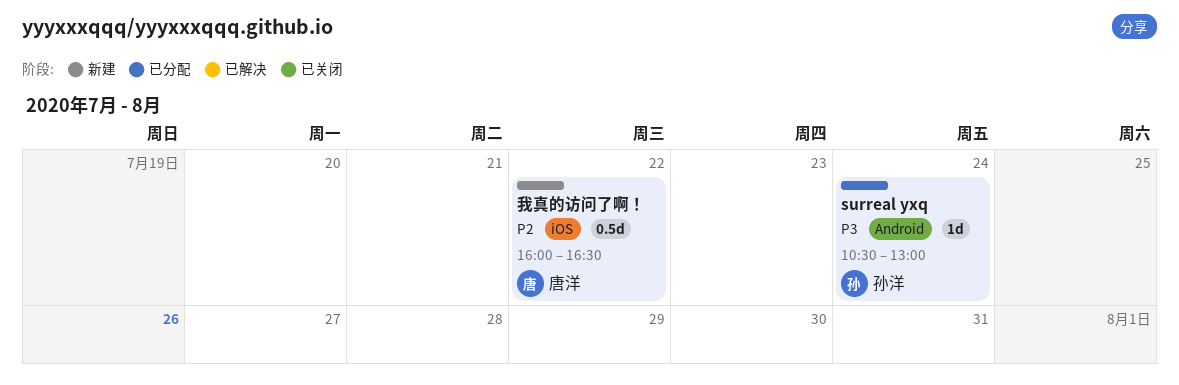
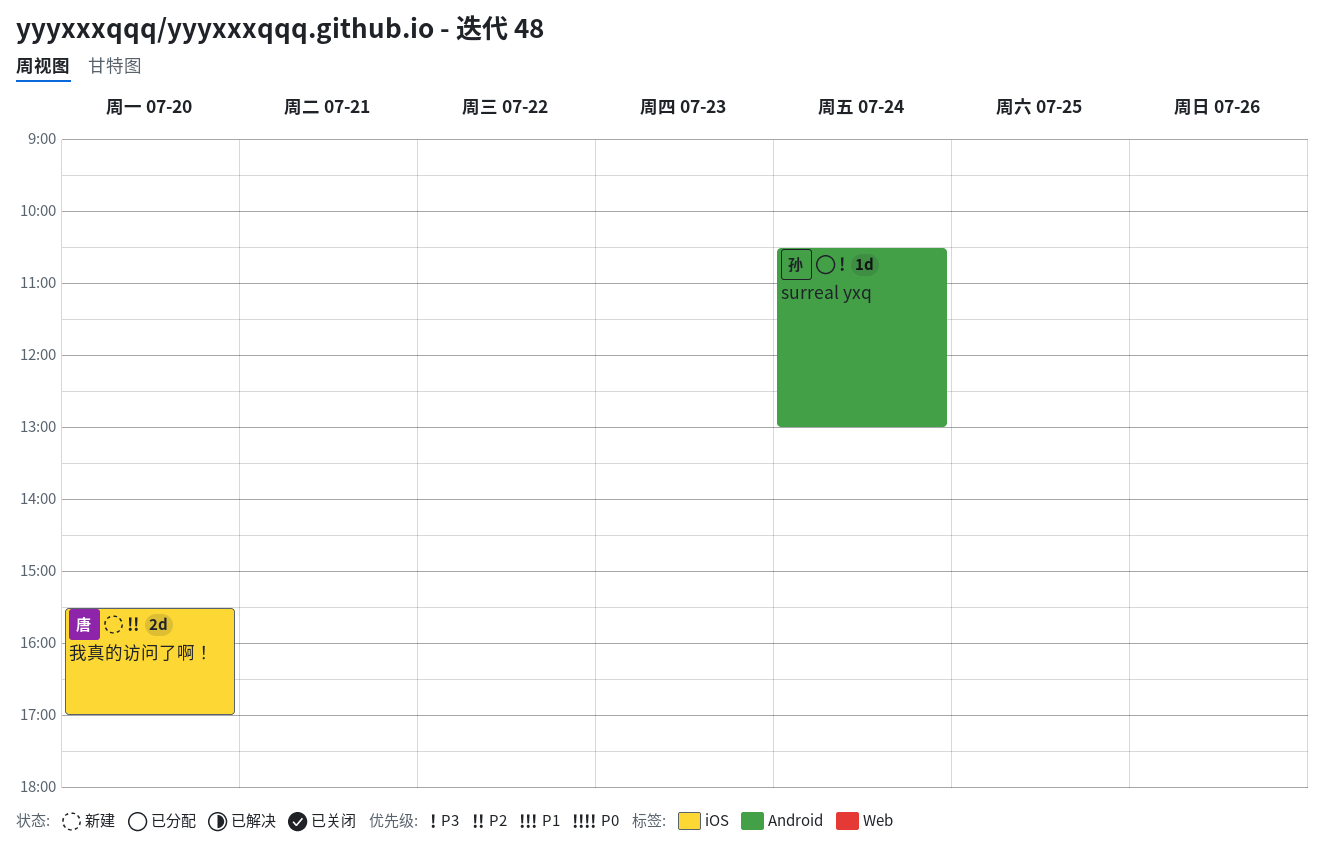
我真的访问了啊！, estimate: 0.5d -> 2d
我真的访问了啊！, day: Jul 22 -> Jul 20
我真的访问了啊！, begins: 16:00 -> 15:30
我真的访问了啊！, ends: 16:30 -> 17:00

